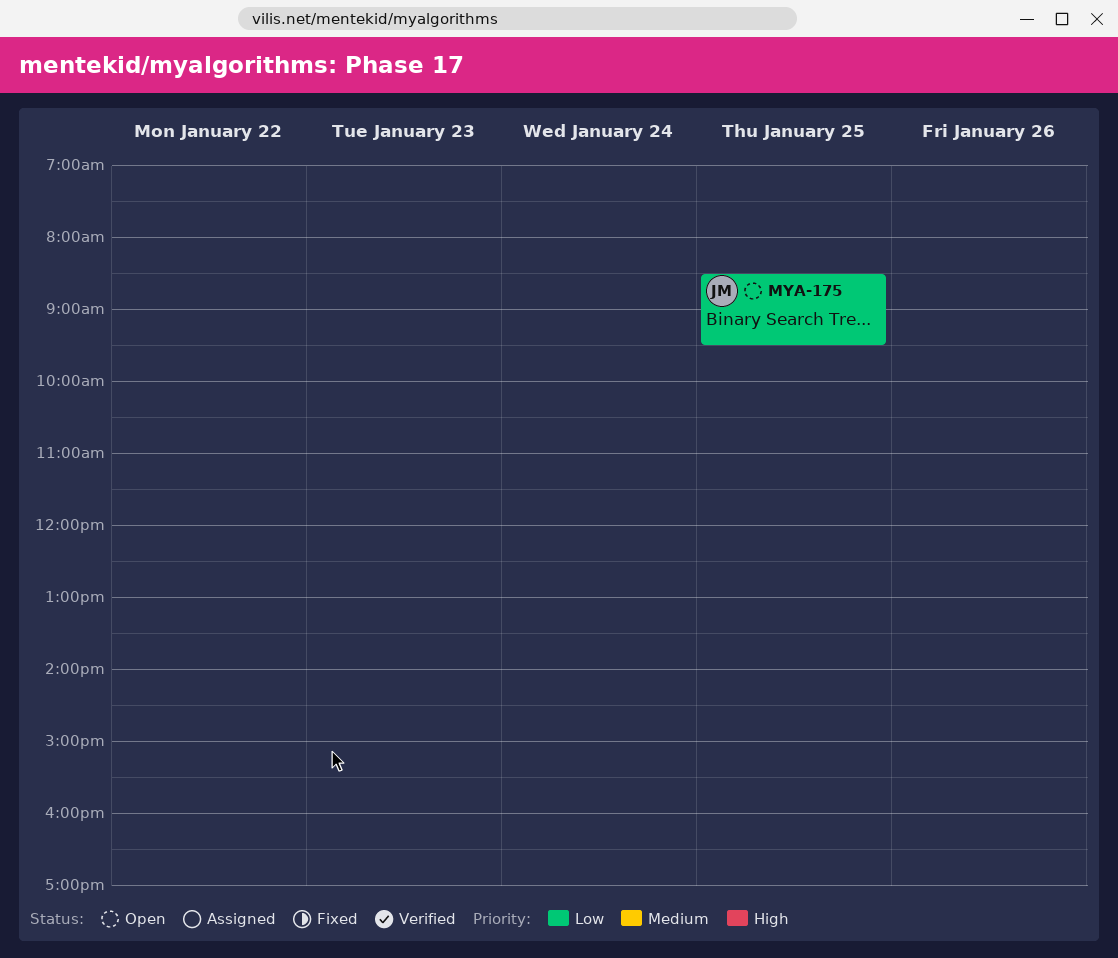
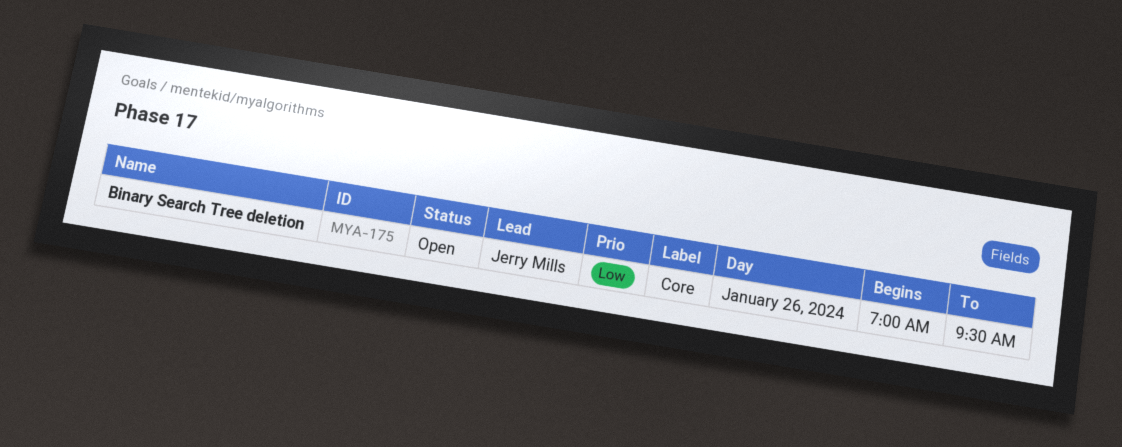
MYA-175, day: Jan 25 -> Jan 26
MYA-175, begins: 08:30 -> 07:00

